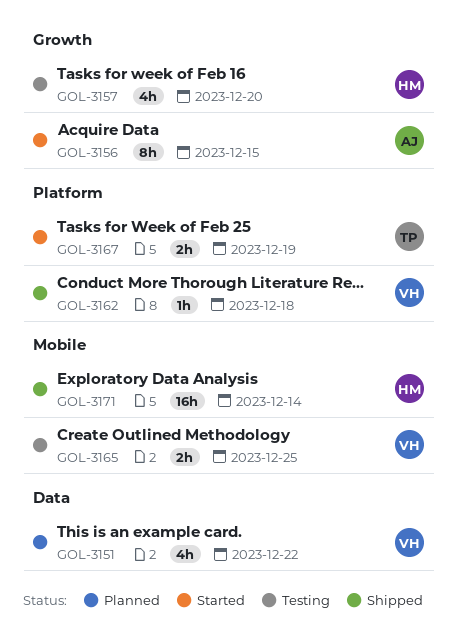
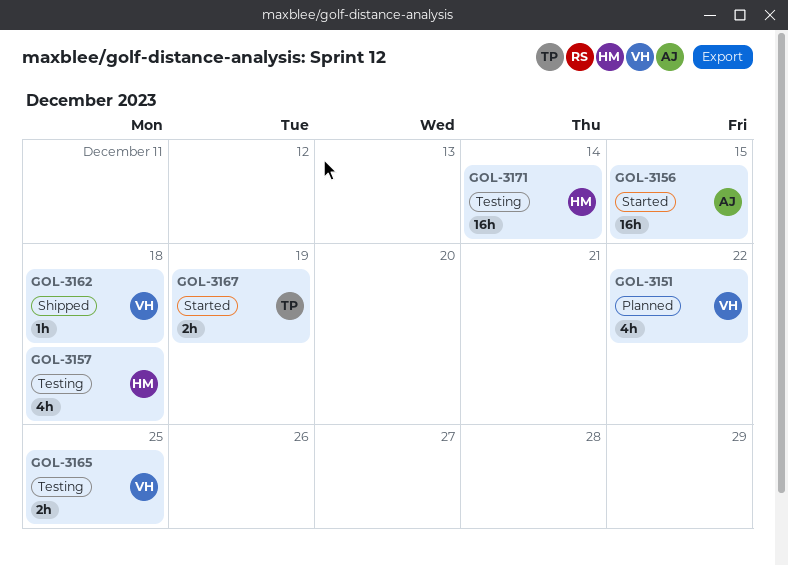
GOL-3156, estimate: 8h -> 16h
GOL-3157, due: Dec 20 -> Dec 18
GOL-3171, status: Shipped -> Testing

